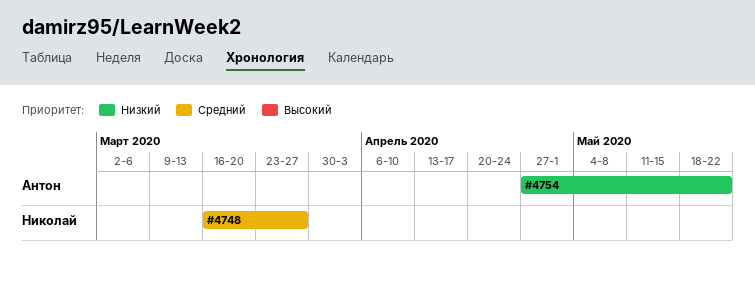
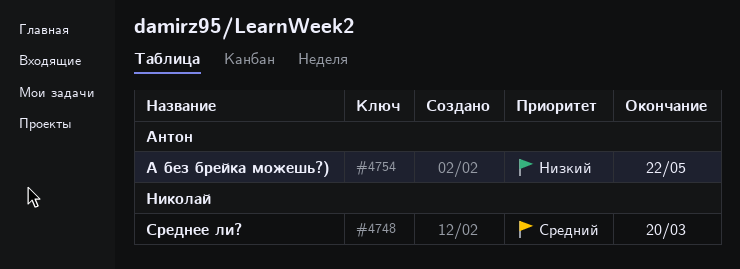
#4748, due: Mar 27 -> Mar 20

